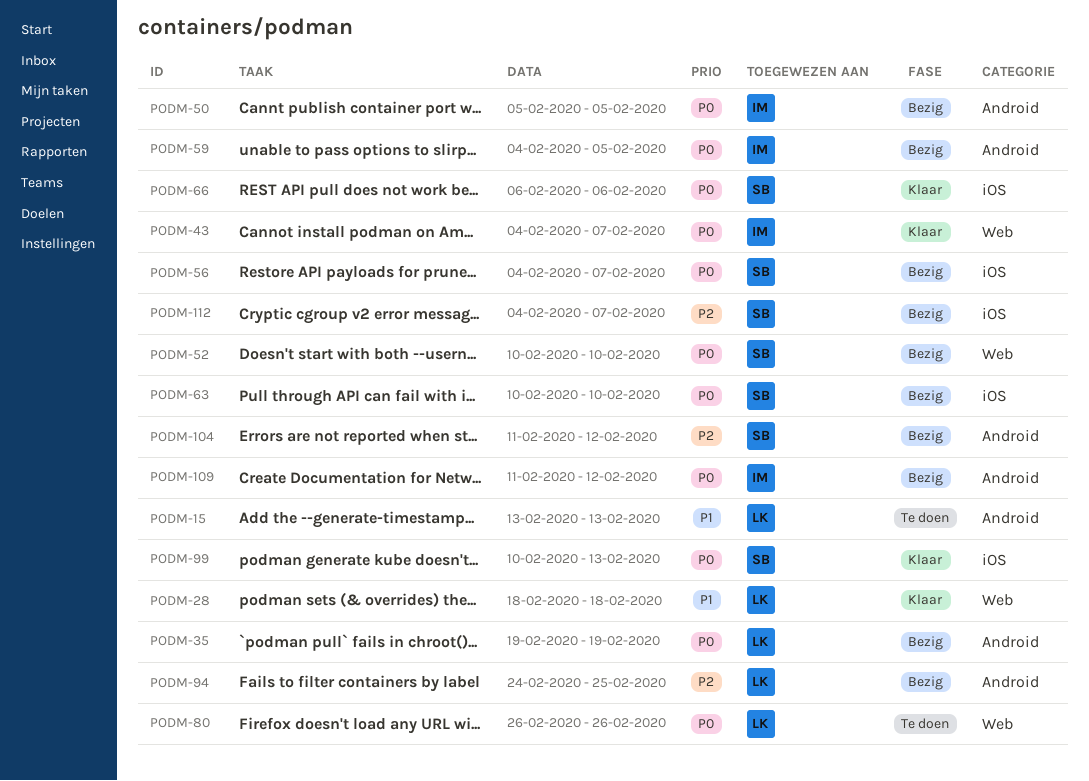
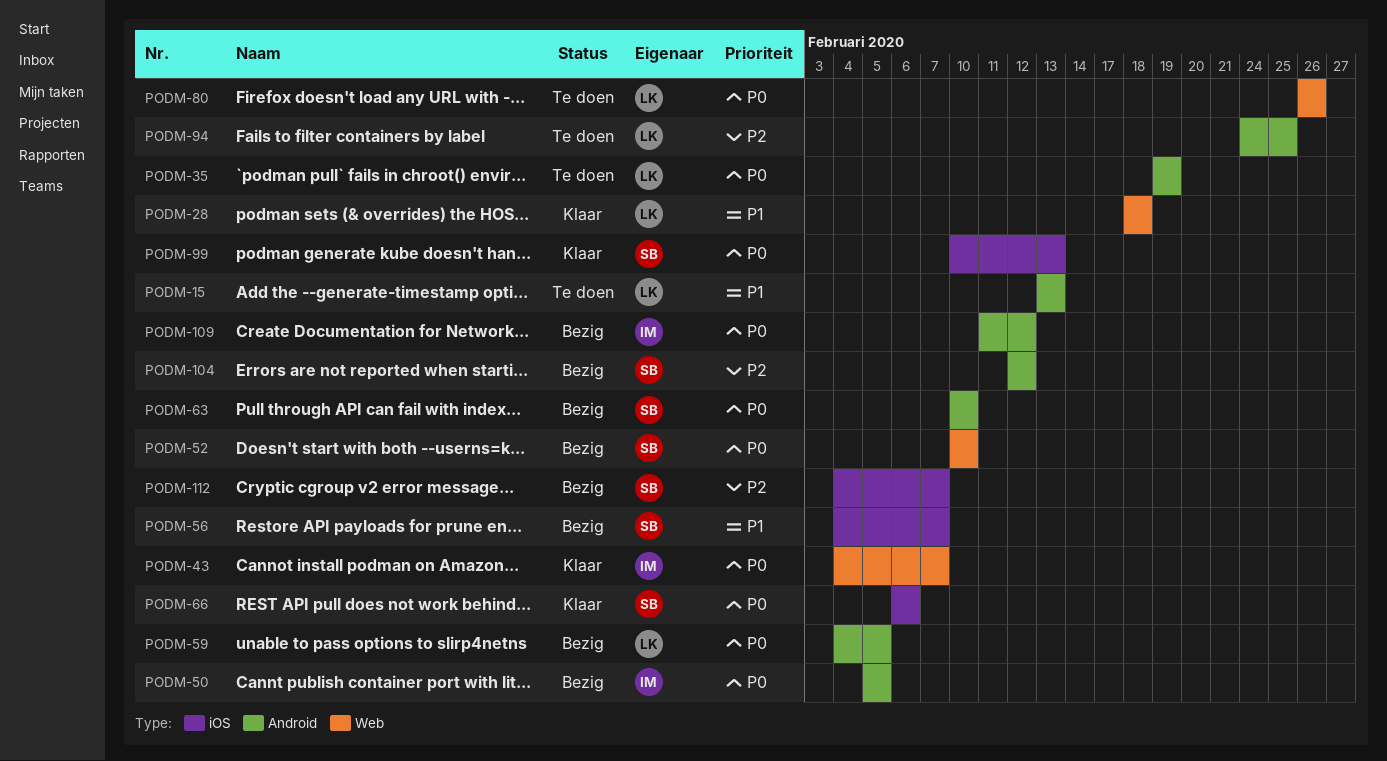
PODM-35, status: Bezig -> Te doen
PODM-56, priority: P0 -> P1
PODM-59, owner: IM -> LK
PODM-63, label: iOS -> Android
PODM-94, status: Bezig -> Te doen
PODM-104, start: Feb 11 -> Feb 12

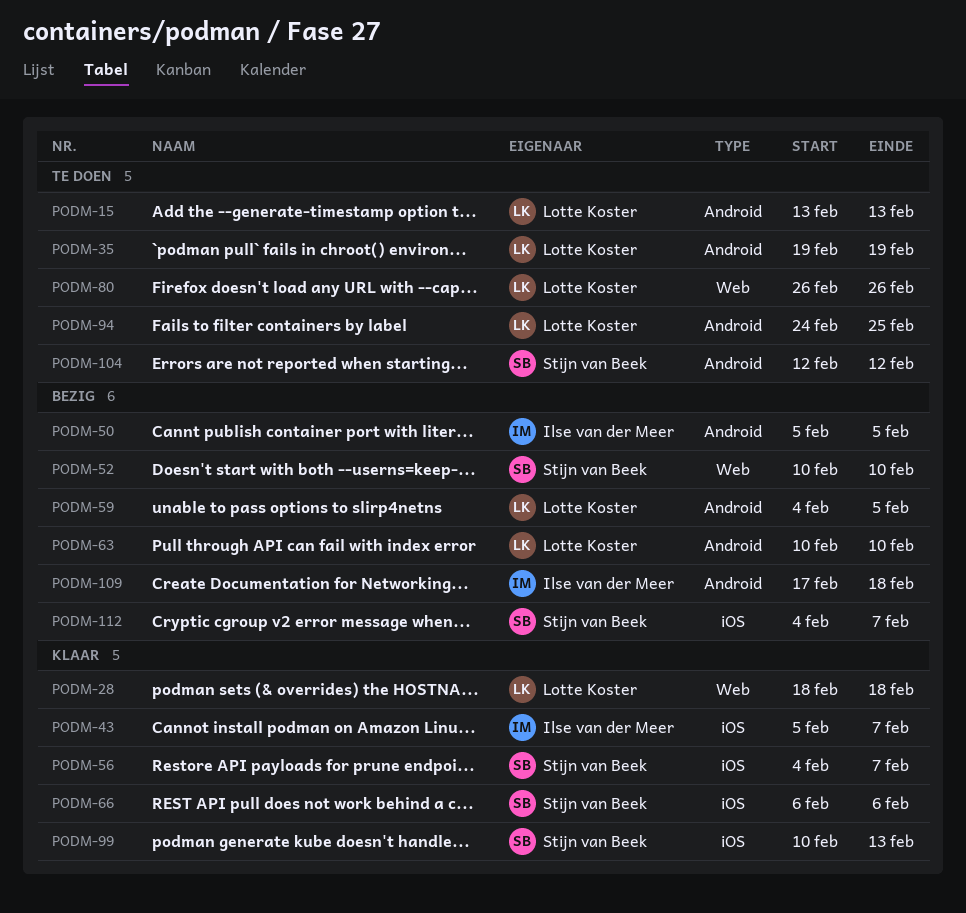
PODM-43, label: Web -> iOS
PODM-43, start: Feb 4 -> Feb 5
PODM-56, status: Bezig -> Klaar
PODM-63, owner: Stijn van Beek -> Lotte Koster
PODM-104, status: Bezig -> Te doen
PODM-109, start: Feb 11 -> Feb 17
PODM-109, due: Feb 12 -> Feb 18

